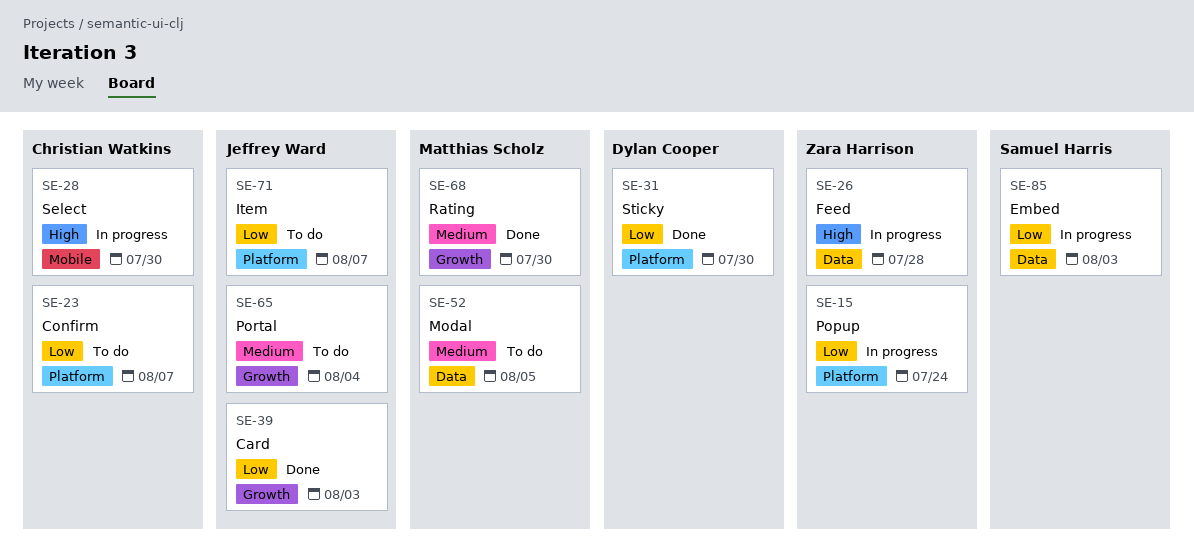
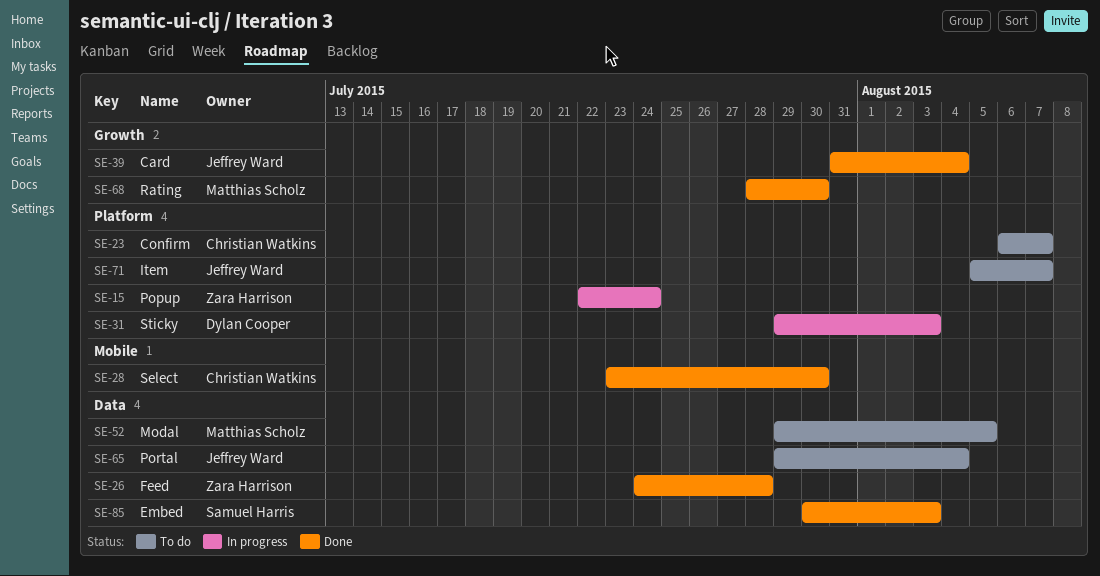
SE-26, status: In progress -> Done
SE-28, status: In progress -> Done
SE-31, status: Done -> In progress
SE-31, due: Jul 30 -> Aug 3
SE-39, due: Aug 3 -> Aug 4
SE-65, label: Growth -> Data
SE-85, status: In progress -> Done

